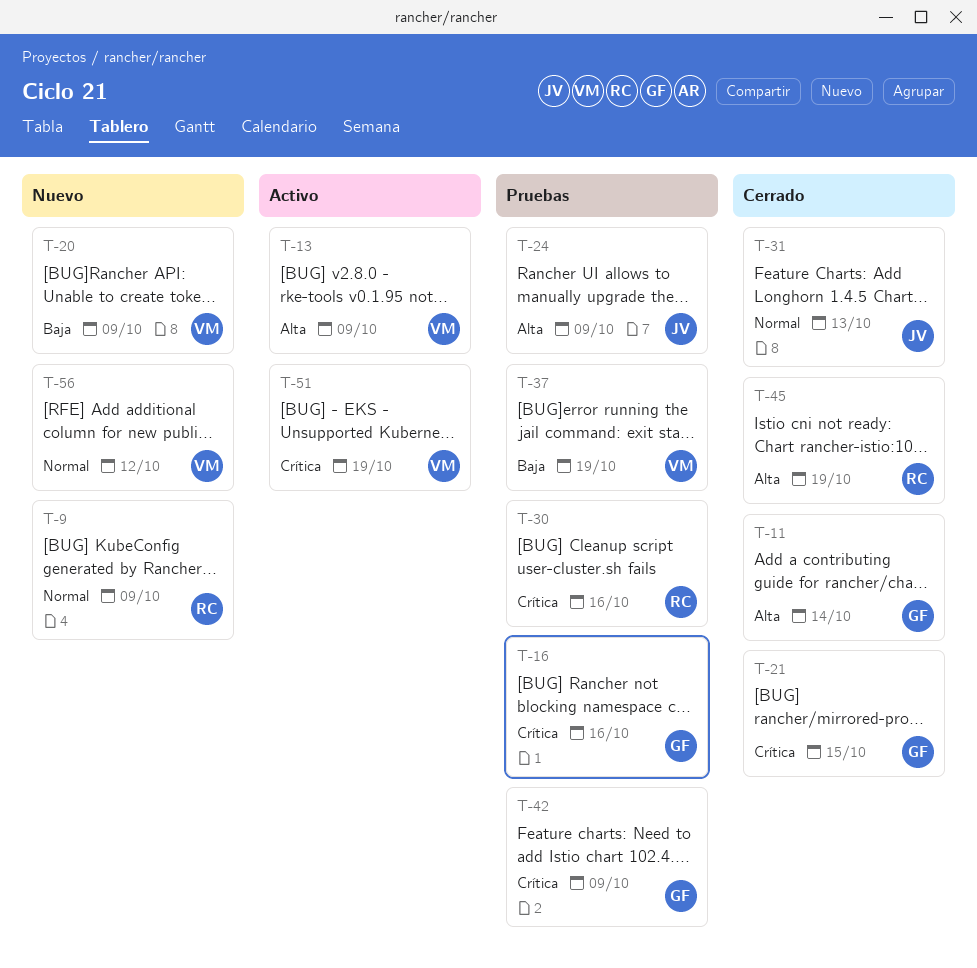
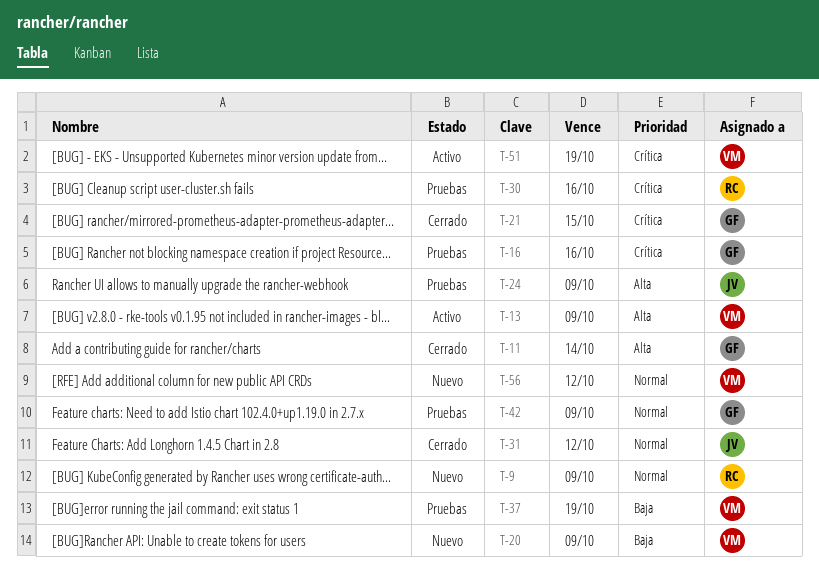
T-31, due: Oct 13 -> Oct 12
T-42, priority: Crítica -> Normal
T-45: present -> none

